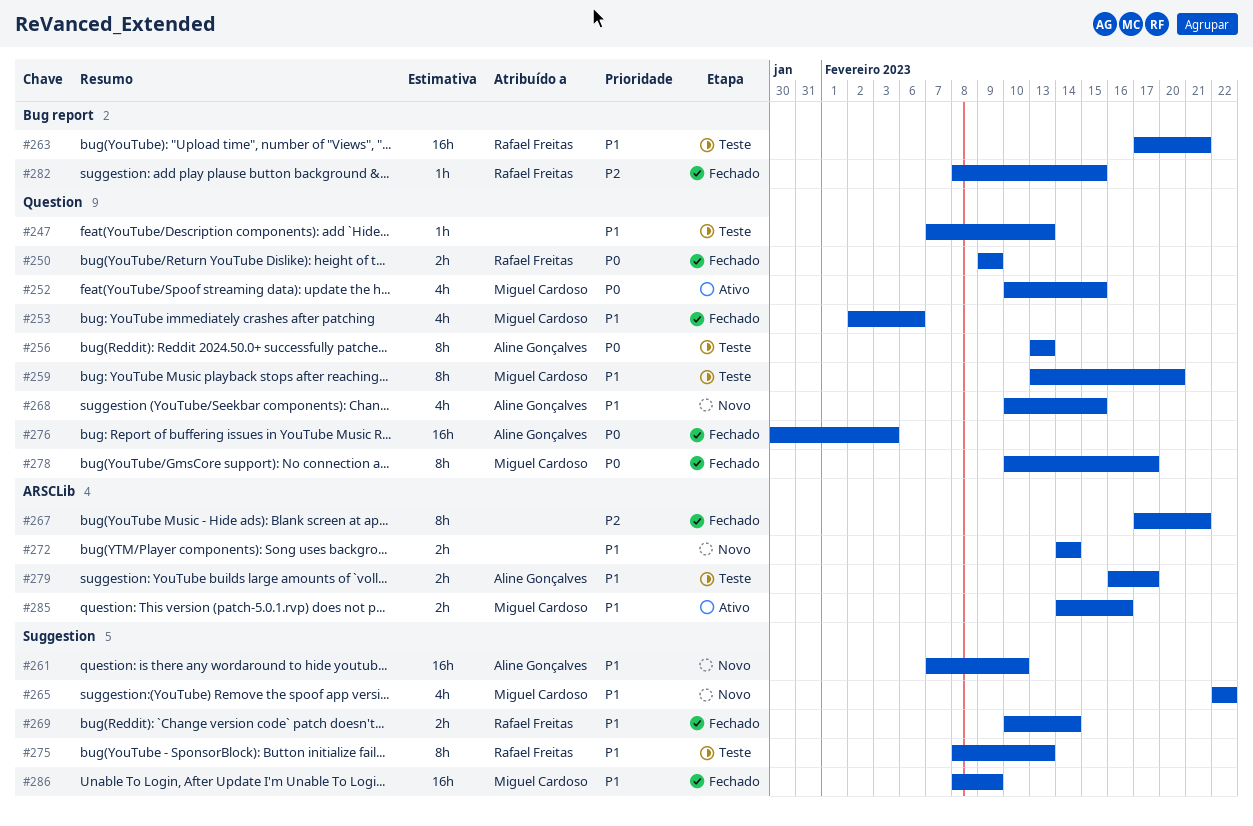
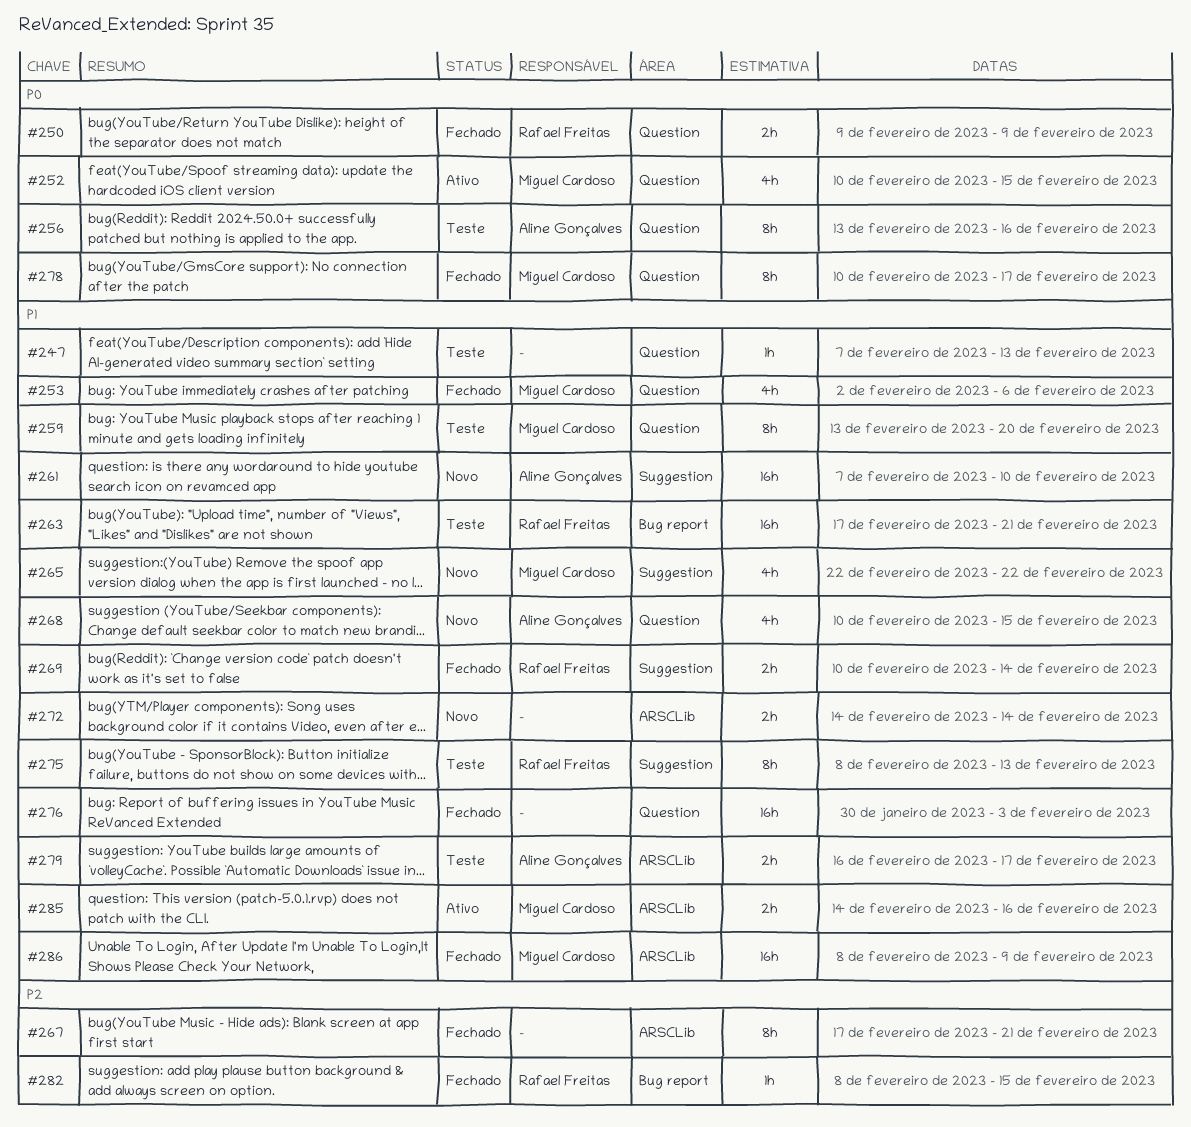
#256, due: Feb 13 -> Feb 16
#276, owner: Aline Gonçalves -> none
#276, priority: P0 -> P1
#286, label: Suggestion -> ARSCLib

